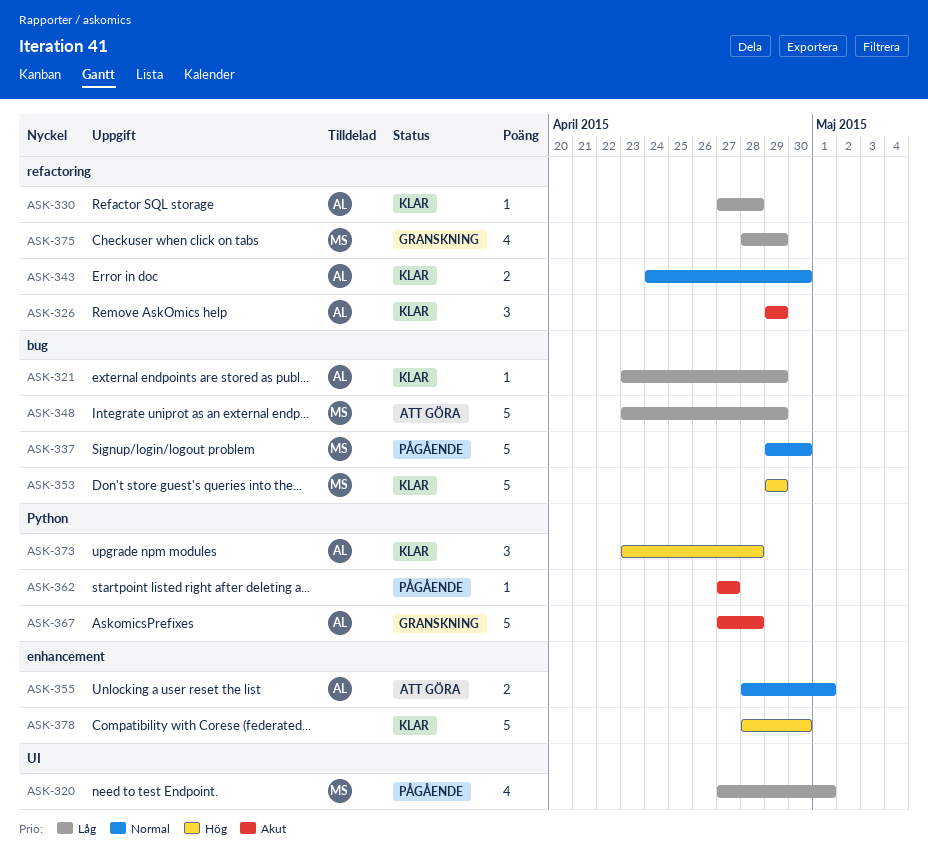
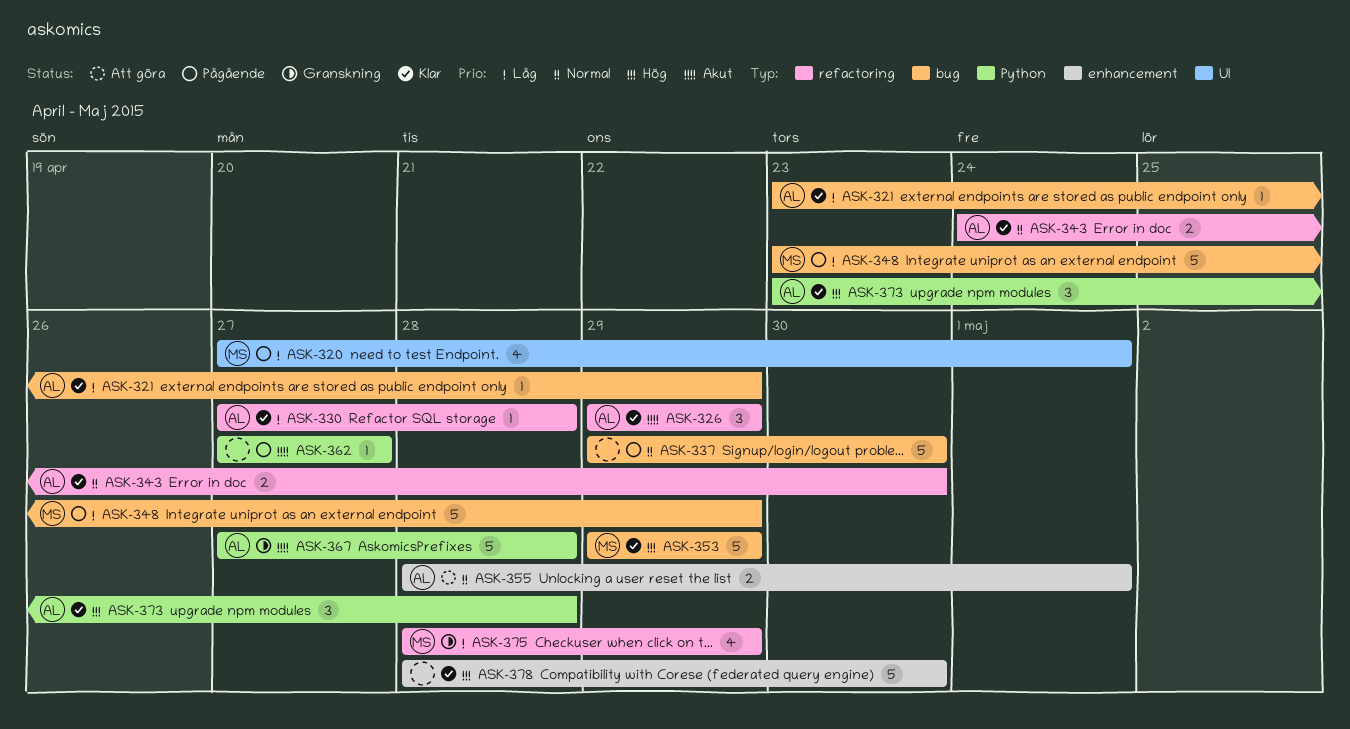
ASK-337, owner: MS -> none
ASK-348, status: Att göra -> Pågående

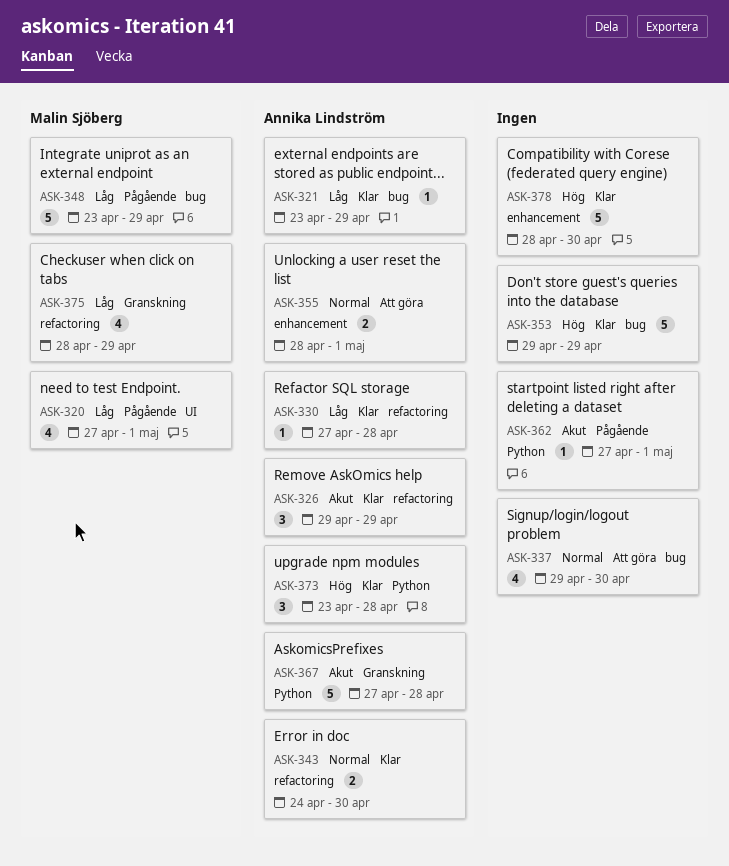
ASK-337, status: Pågående -> Att göra
ASK-337, estimate: 5 -> 4
ASK-353, owner: Malin Sjöberg -> none
ASK-362, due: Apr 27 -> May 1

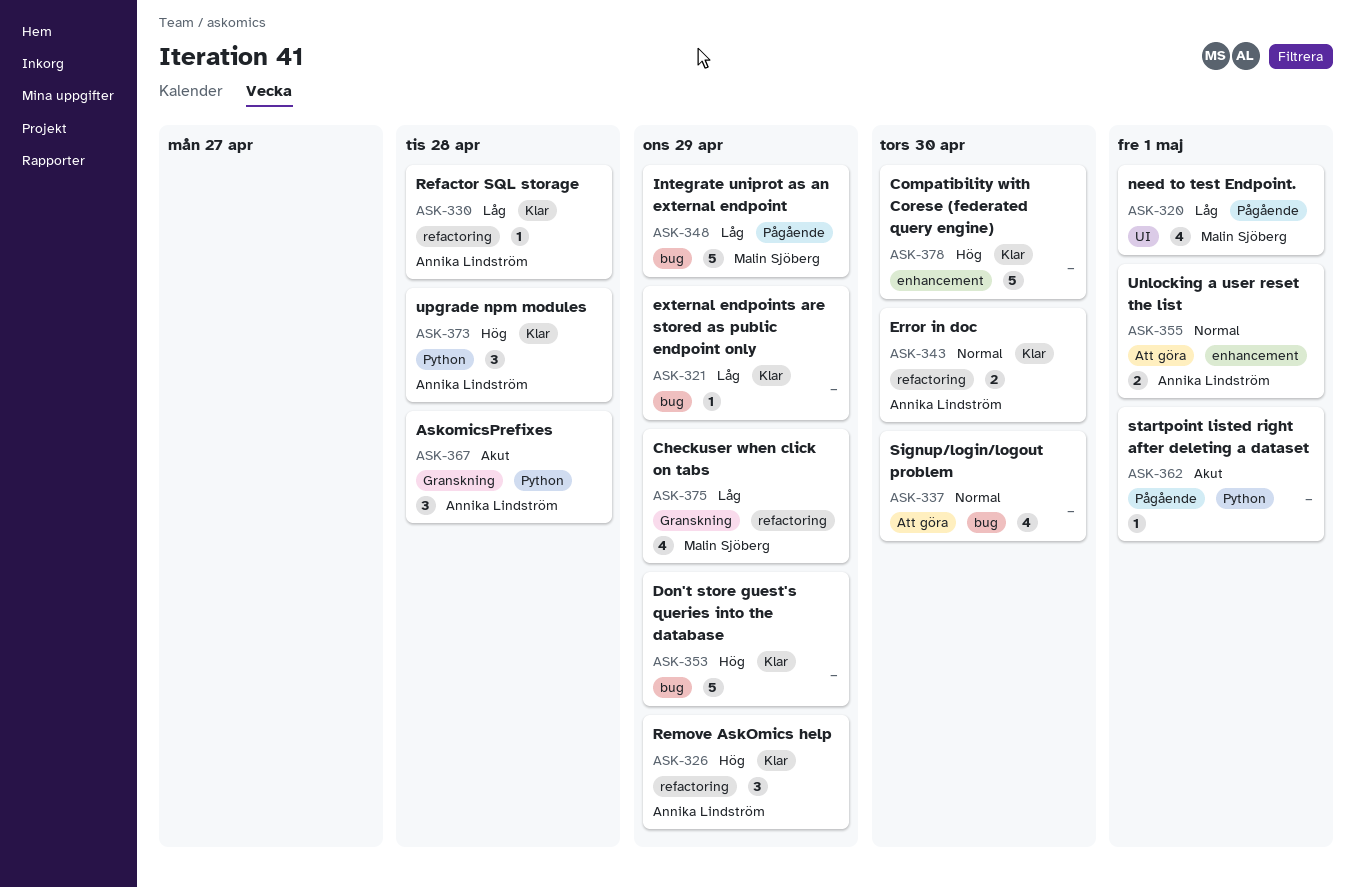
ASK-321, owner: Annika Lindström -> none
ASK-326, priority: Akut -> Hög
ASK-367, estimate: 5 -> 3

